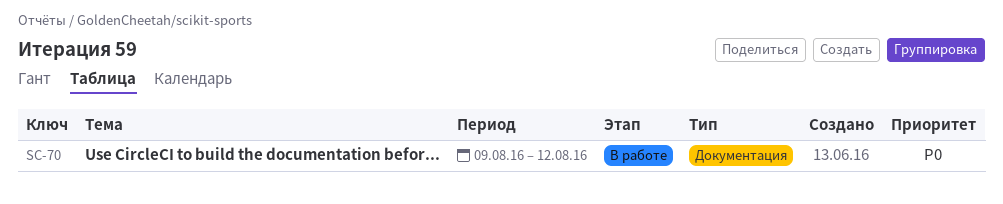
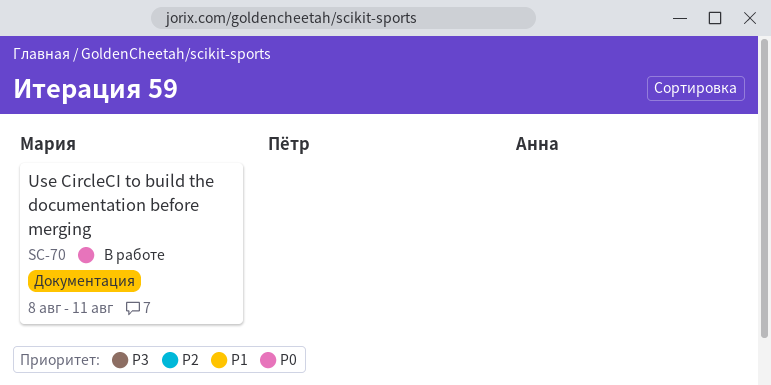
SC-70, start: Aug 9 -> Aug 8
SC-70, due: Aug 12 -> Aug 11

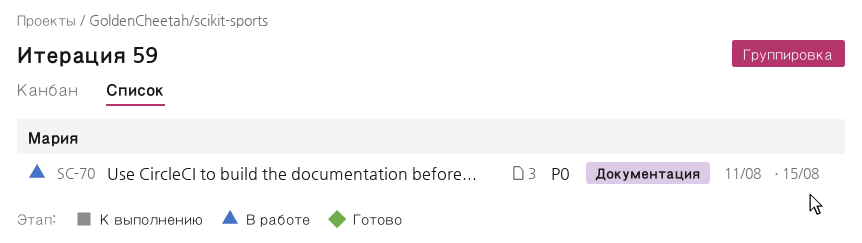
SC-70, start: Aug 8 -> Aug 11
SC-70, due: Aug 11 -> Aug 15

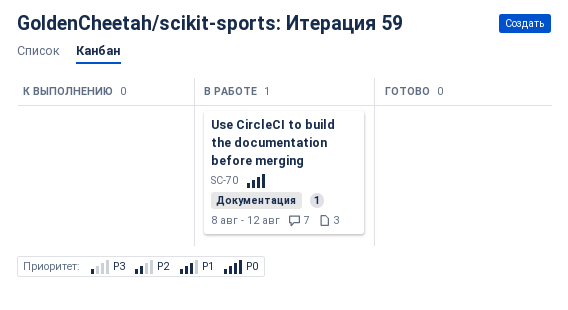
SC-70, start: Aug 11 -> Aug 8
SC-70, due: Aug 15 -> Aug 12

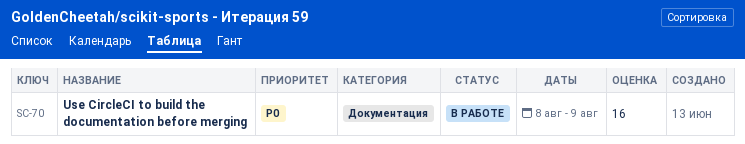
SC-70, estimate: 1 -> 16
SC-70, due: Aug 12 -> Aug 9

